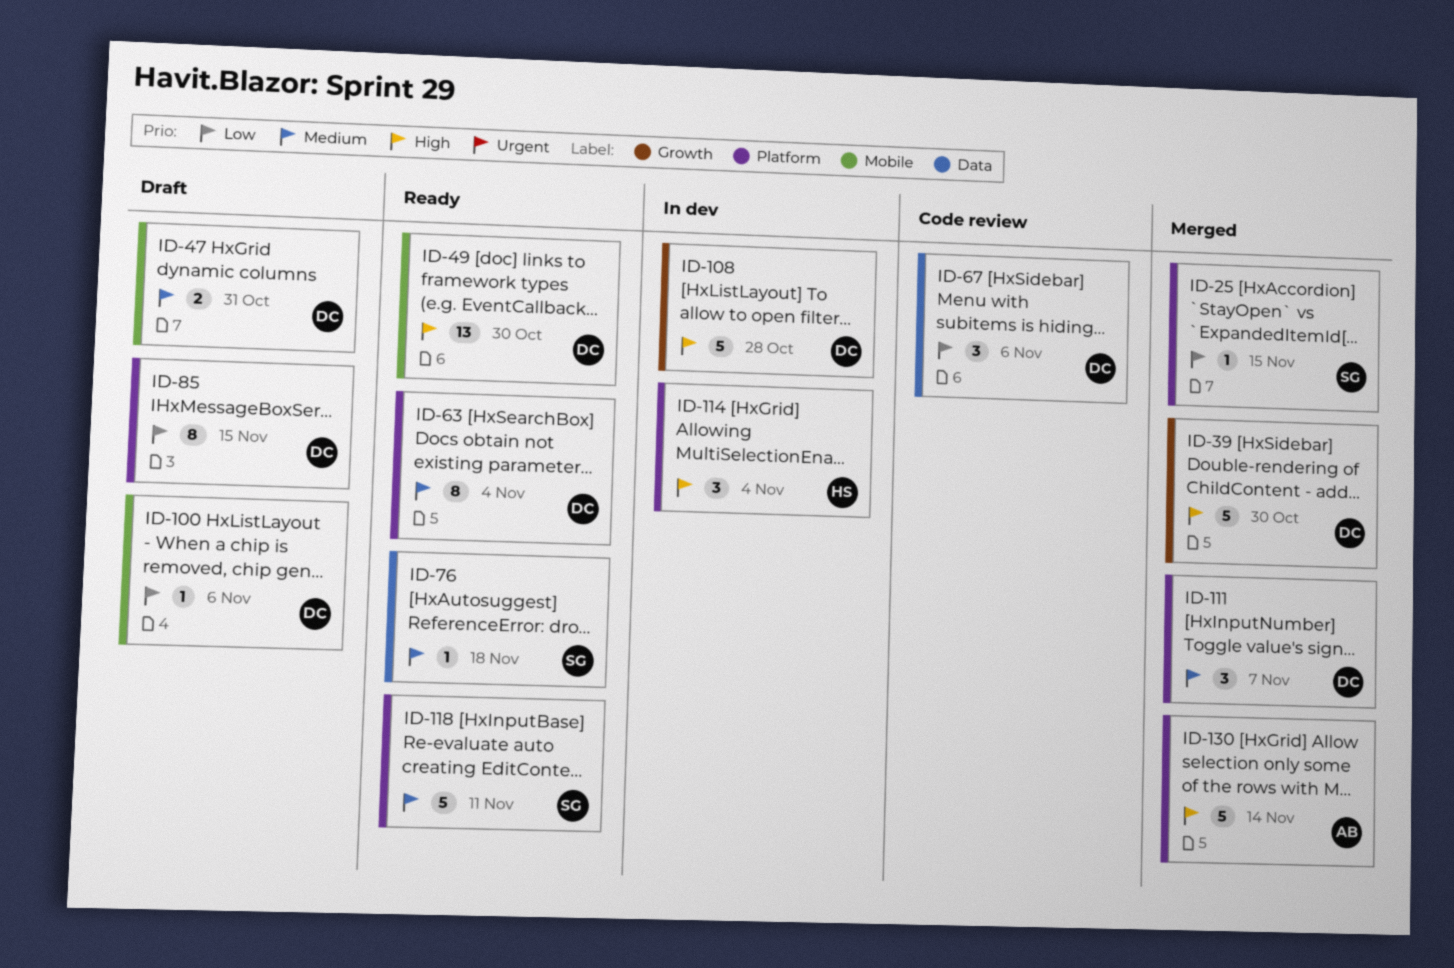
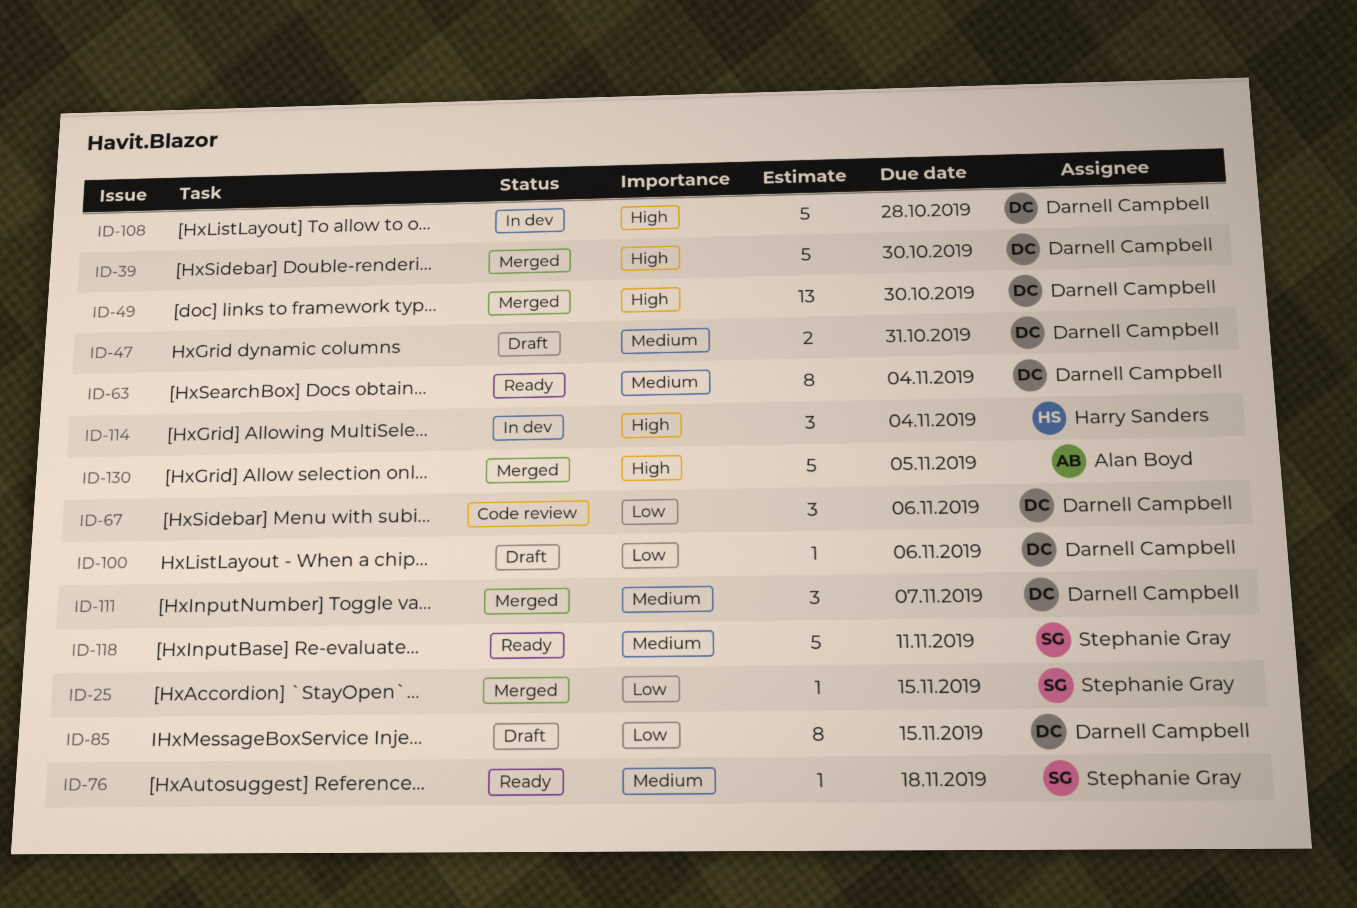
ID-49, status: Ready -> Merged
ID-130, due: Nov 14 -> Nov 5

